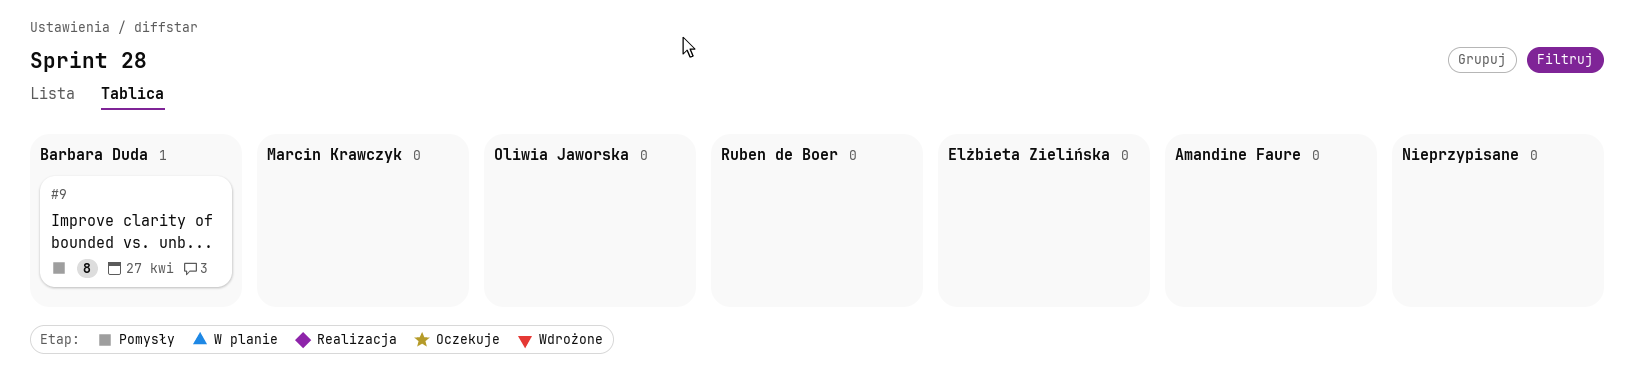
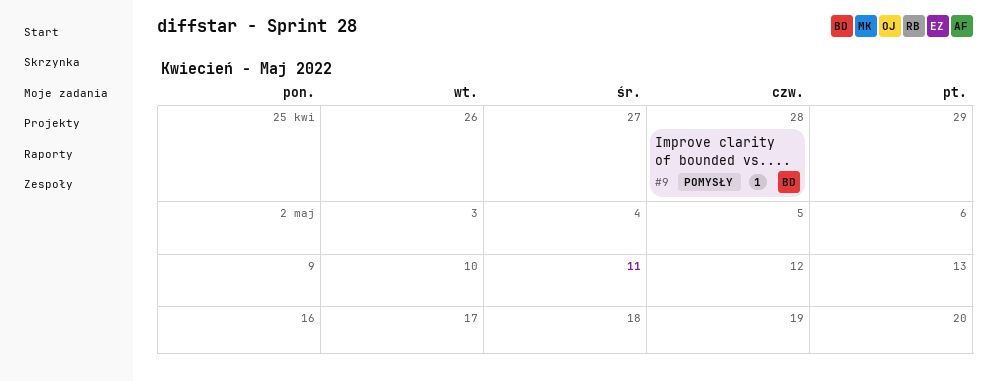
#9, estimate: 8 -> 1
#9, due: Apr 27 -> Apr 28

